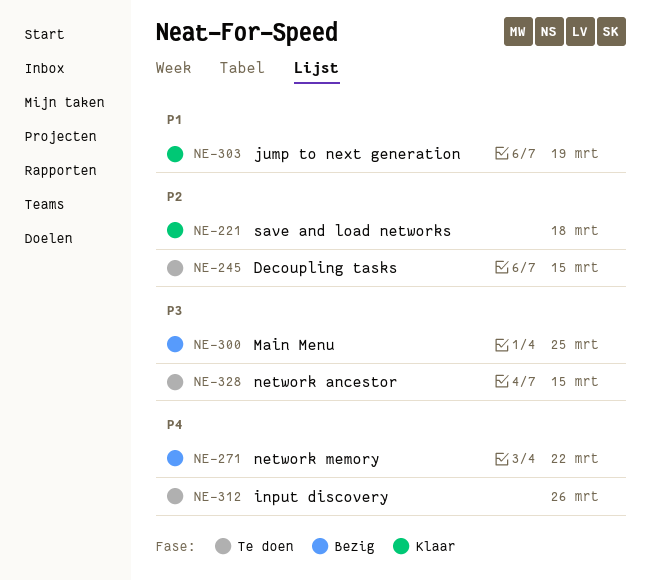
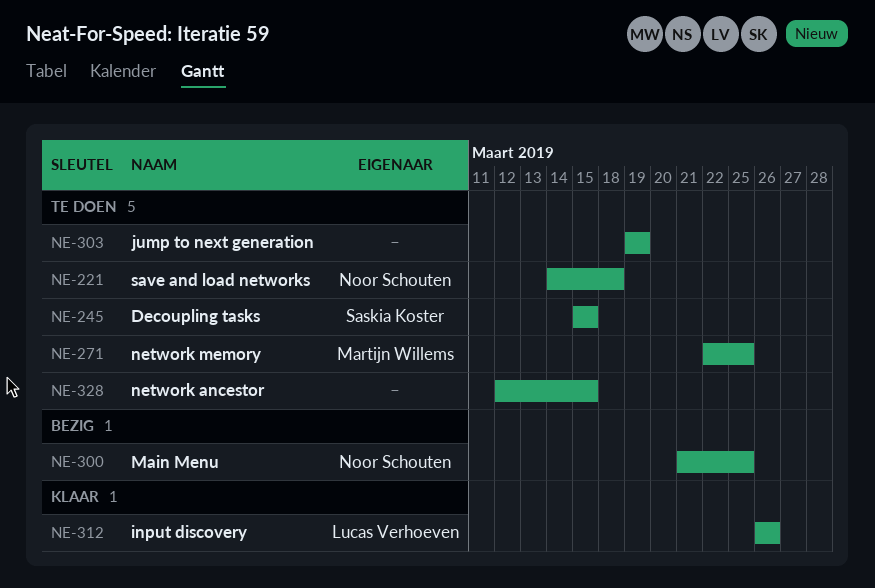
NE-221, status: Klaar -> Te doen
NE-271, status: Bezig -> Te doen
NE-271, due: Mar 22 -> Mar 25
NE-303, status: Klaar -> Te doen
NE-312, status: Te doen -> Klaar

